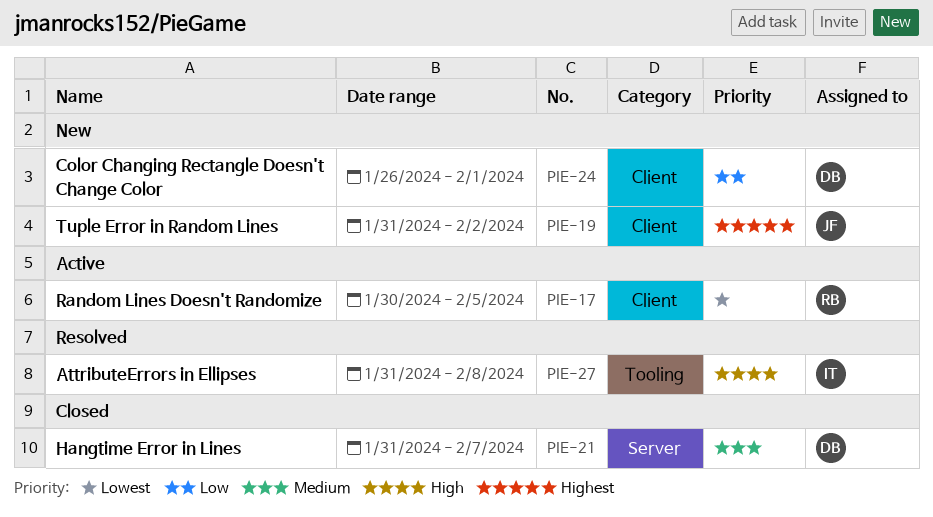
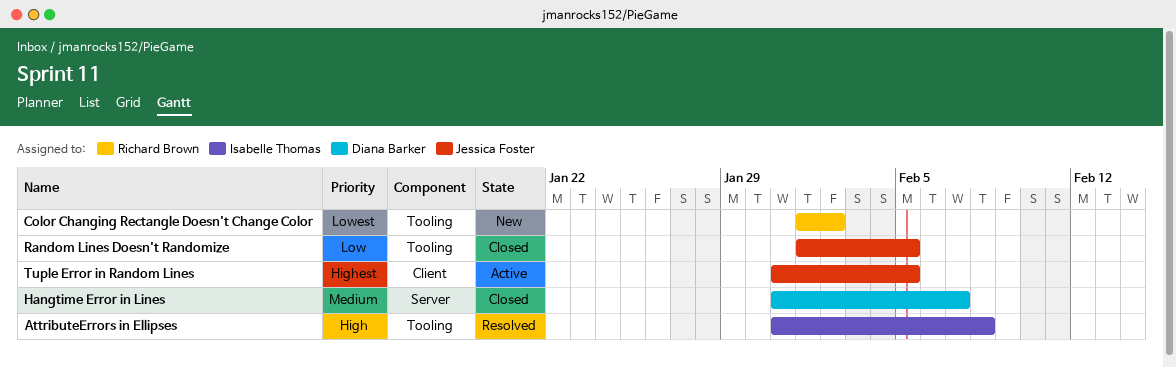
Color Changing Rectangle Doesn't Change Color, owner: Diana Barker -> Richard Brown
Color Changing Rectangle Doesn't Change Color, priority: Low -> Lowest
Color Changing Rectangle Doesn't Change Color, label: Client -> Tooling
Color Changing Rectangle Doesn't Change Color, start: Jan 26 -> Feb 1
Color Changing Rectangle Doesn't Change Color, due: Feb 1 -> Feb 2
Random Lines Doesn't Randomize, status: Active -> Closed
Random Lines Doesn't Randomize, owner: Richard Brown -> Jessica Foster
Random Lines Doesn't Randomize, priority: Lowest -> Low
Random Lines Doesn't Randomize, label: Client -> Tooling
Random Lines Doesn't Randomize, start: Jan 30 -> Feb 1
Tuple Error in Random Lines, status: New -> Active
Tuple Error in Random Lines, due: Feb 2 -> Feb 5

